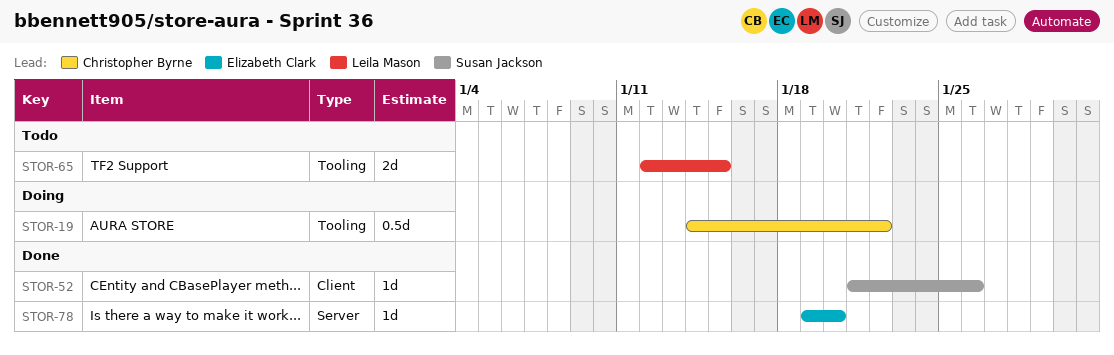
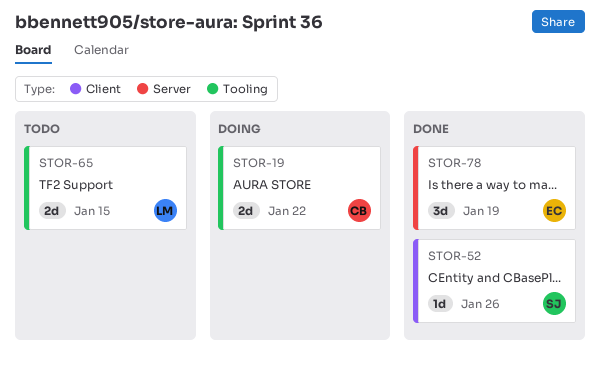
STOR-19, estimate: 0.5d -> 2d
STOR-78, estimate: 1d -> 3d
STOR-78, due: Jan 20 -> Jan 19

